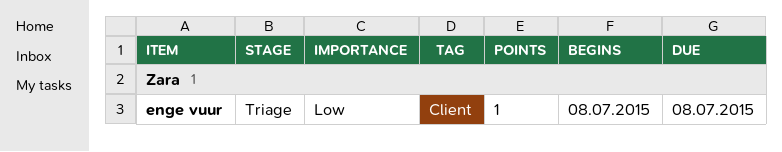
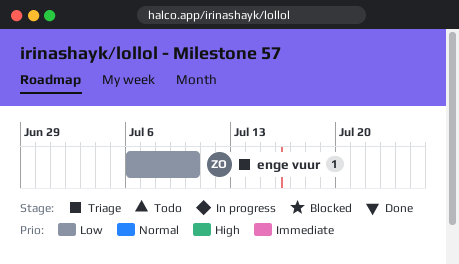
enge vuur, start: Jul 8 -> Jul 6
enge vuur, due: Jul 8 -> Jul 10

